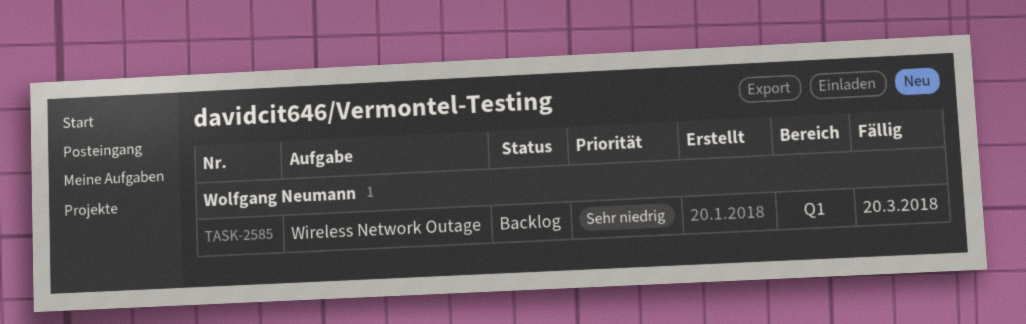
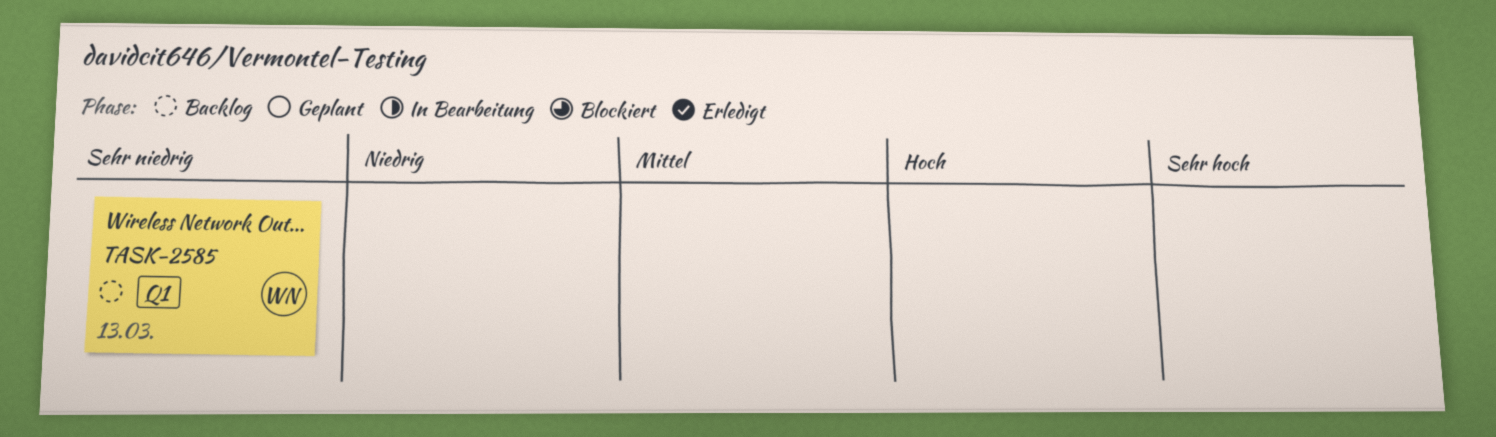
TASK-2585, due: Mar 20 -> Mar 13

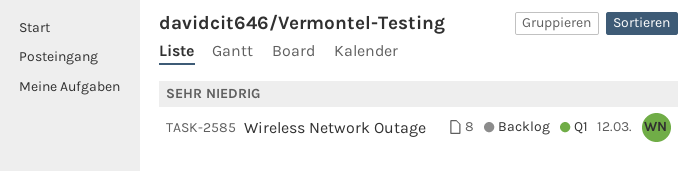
TASK-2585, due: Mar 13 -> Mar 12

